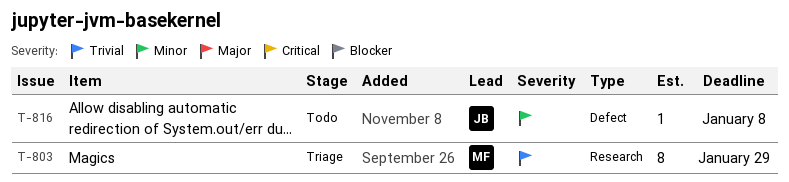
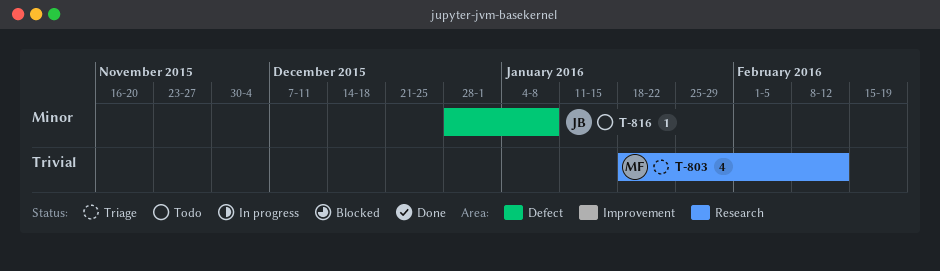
T-803, estimate: 8 -> 4
T-803, due: Jan 29 -> Feb 12

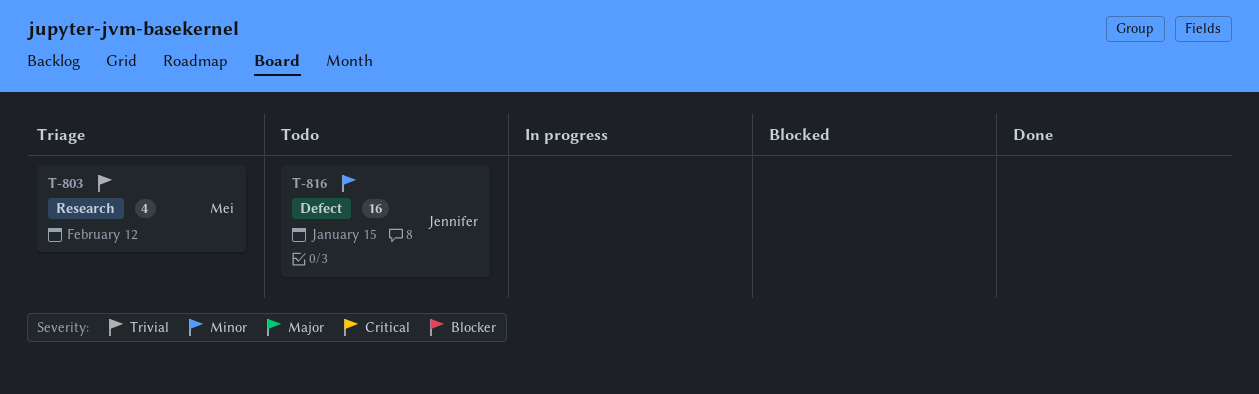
T-816, estimate: 1 -> 16
T-816, due: Jan 8 -> Jan 15

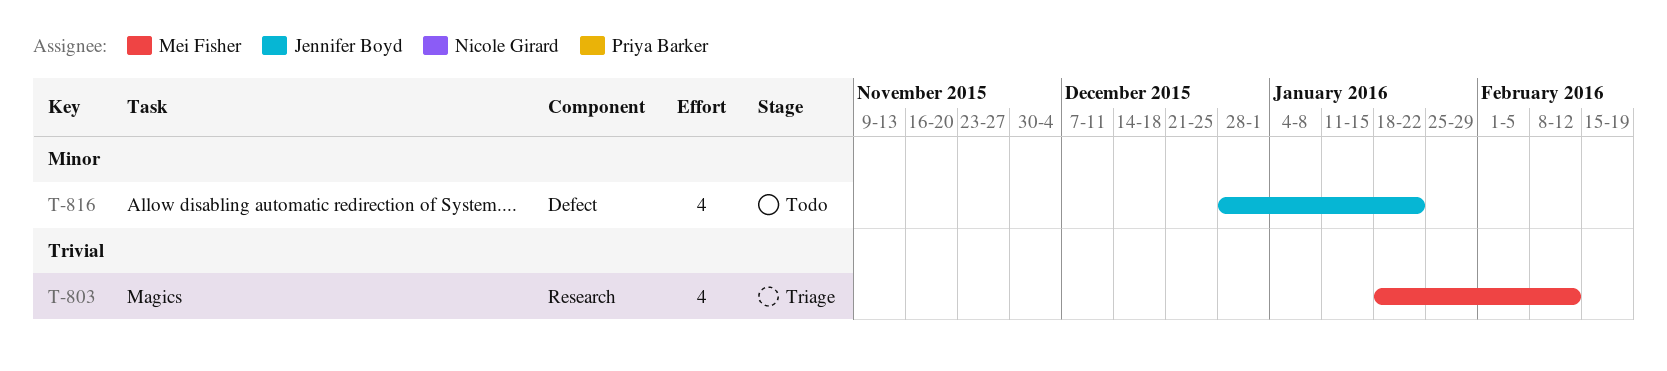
T-816, estimate: 16 -> 4
T-816, due: Jan 15 -> Jan 22

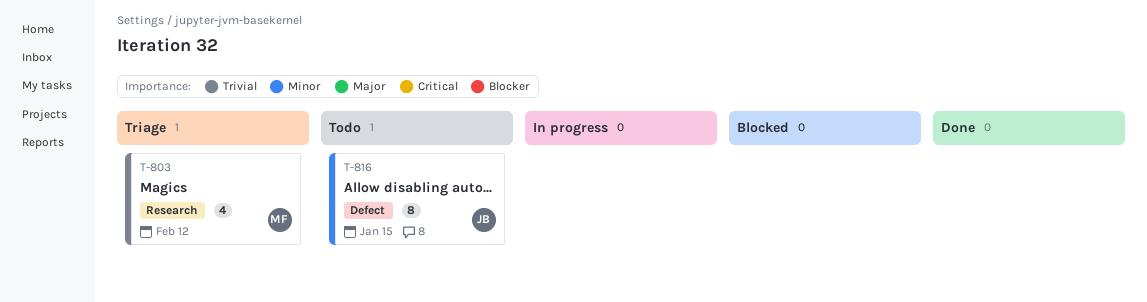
T-816, estimate: 4 -> 8
T-816, due: Jan 22 -> Jan 15

